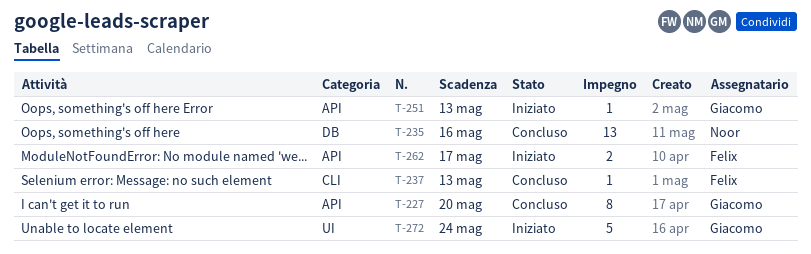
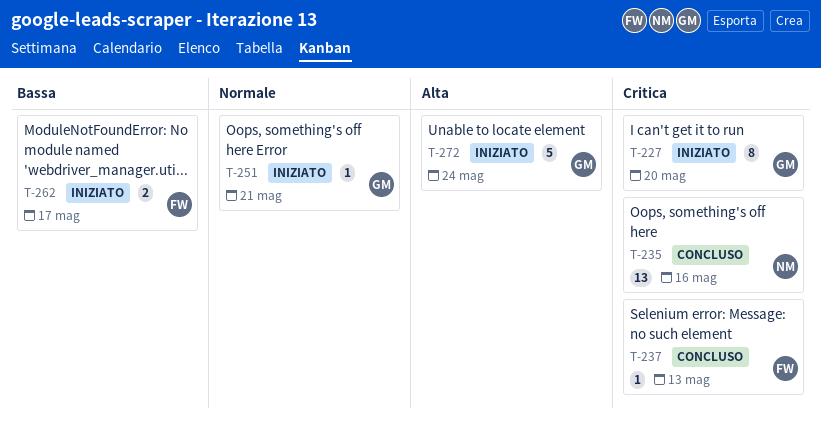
T-227, status: Concluso -> Iniziato
T-251, due: May 13 -> May 21

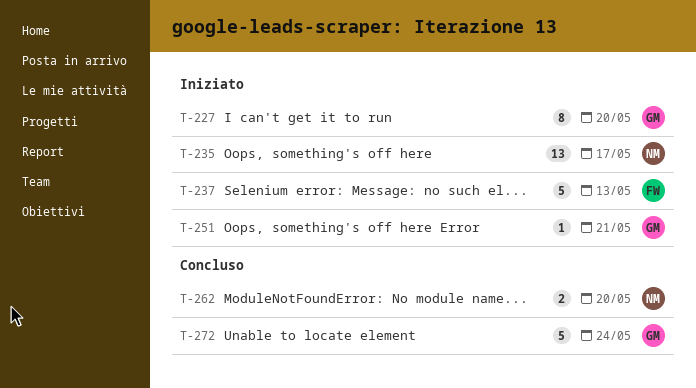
T-235, status: Concluso -> Iniziato
T-235, due: May 16 -> May 17
T-237, status: Concluso -> Iniziato
T-237, estimate: 1 -> 5
T-262, status: Iniziato -> Concluso
T-262, owner: FW -> NM
T-262, due: May 17 -> May 20
T-272, status: Iniziato -> Concluso

